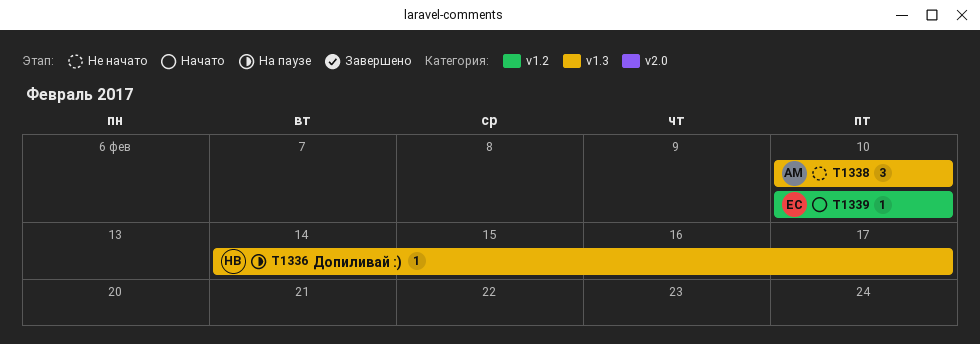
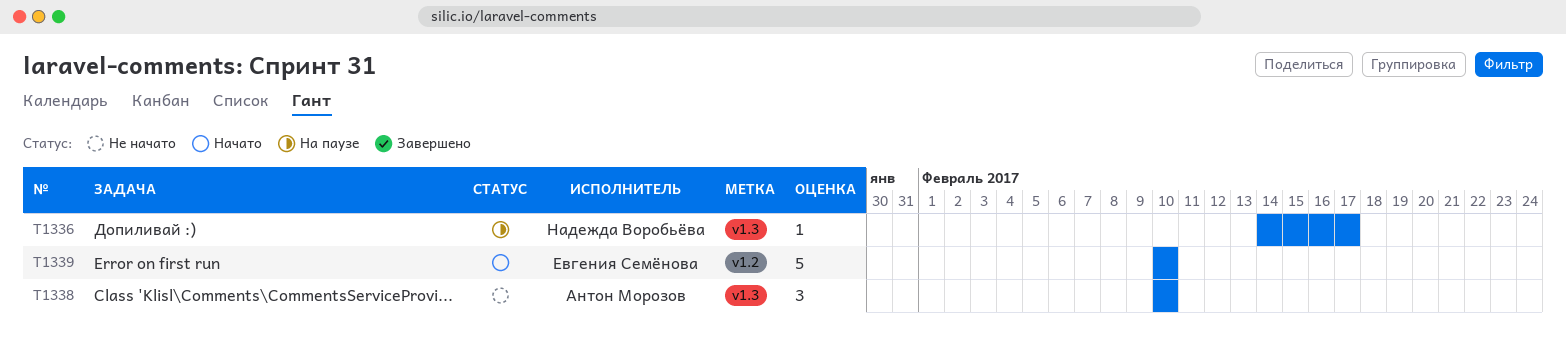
T1339, estimate: 1 -> 5

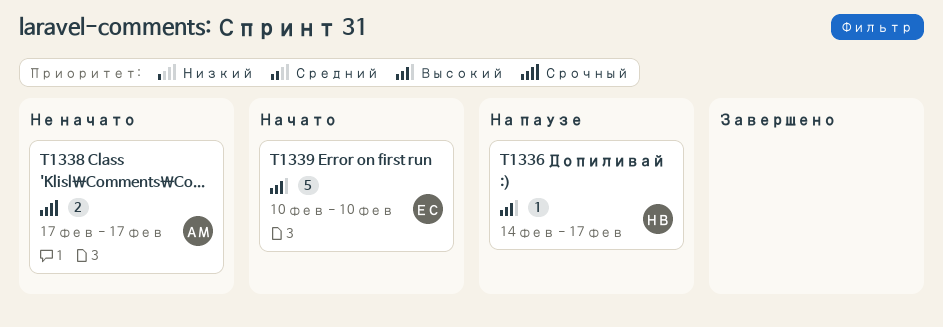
T1338, estimate: 3 -> 2
T1338, start: Feb 10 -> Feb 17
T1338, due: Feb 10 -> Feb 17

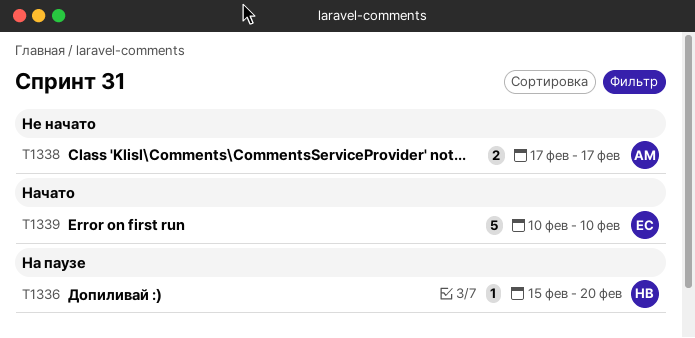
T1336, start: Feb 14 -> Feb 15
T1336, due: Feb 17 -> Feb 20

